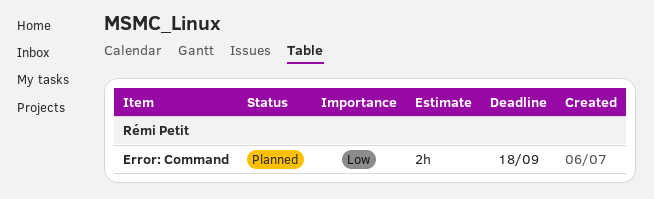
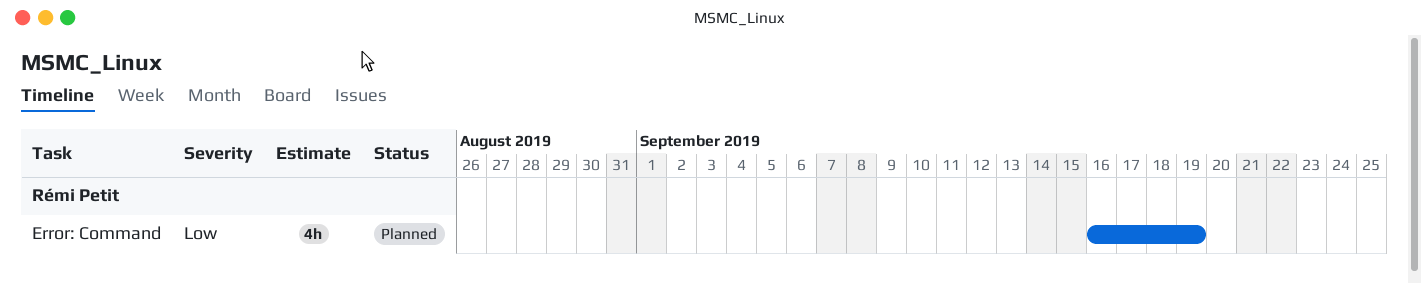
Error: Command, estimate: 2h -> 4h
Error: Command, due: Sep 18 -> Sep 19

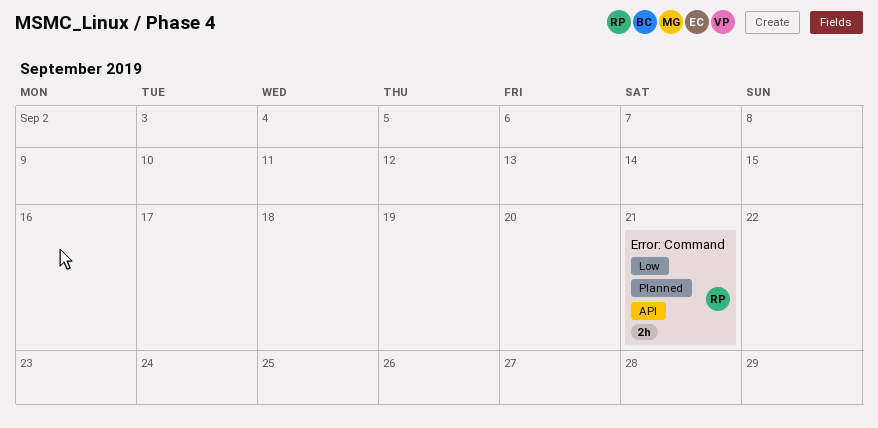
Error: Command, estimate: 4h -> 2h
Error: Command, due: Sep 19 -> Sep 21

